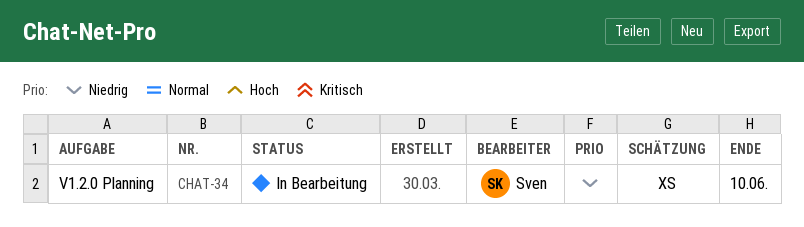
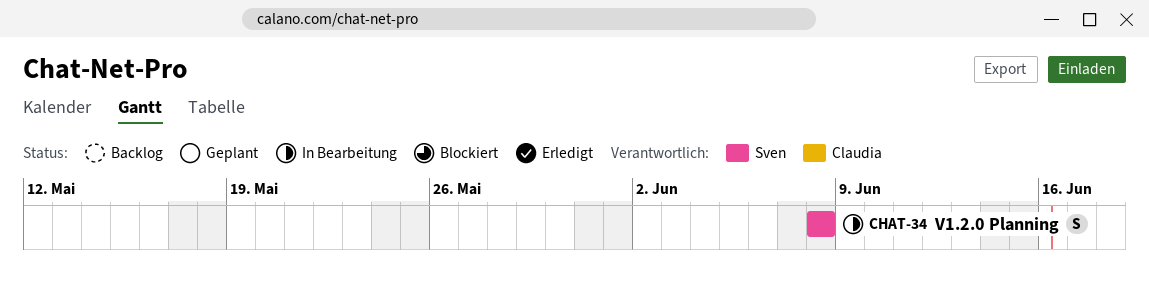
CHAT-34, estimate: XS -> S
CHAT-34, due: Jun 10 -> Jun 8

